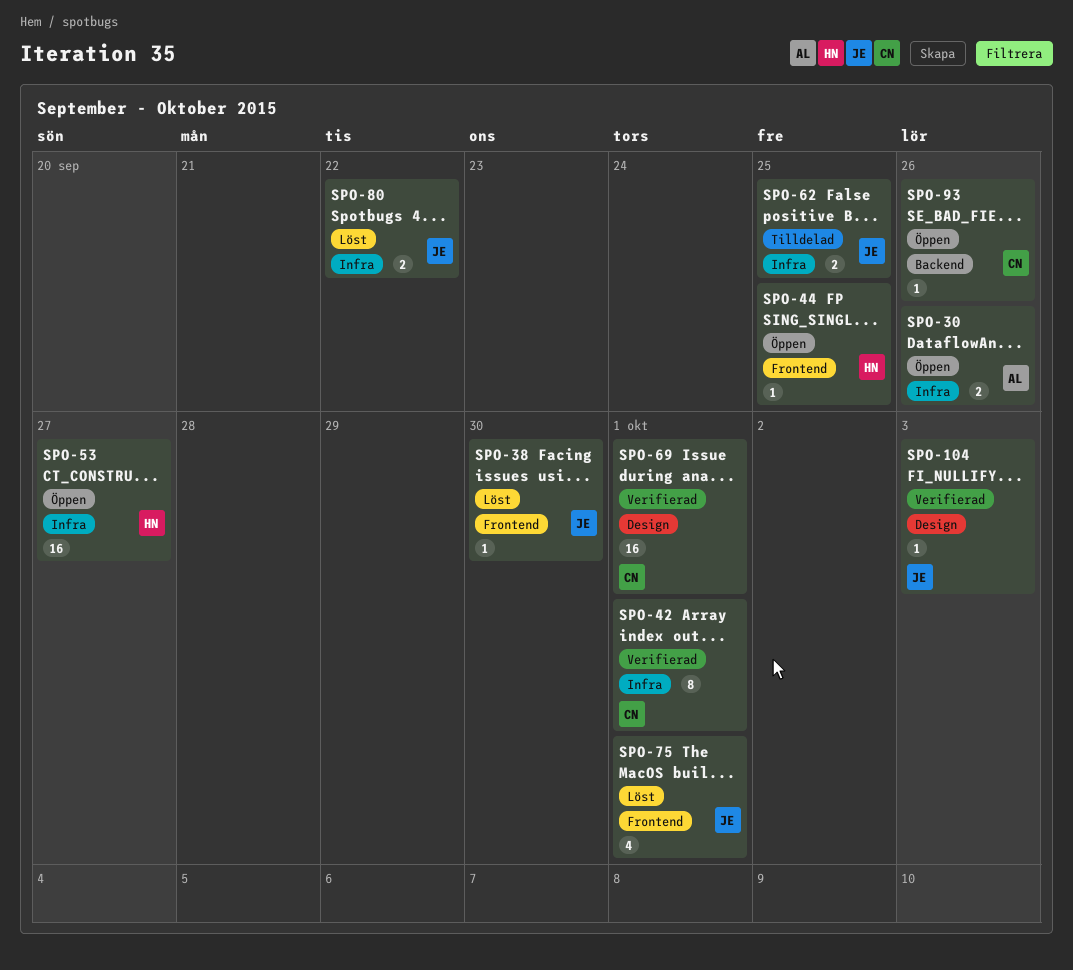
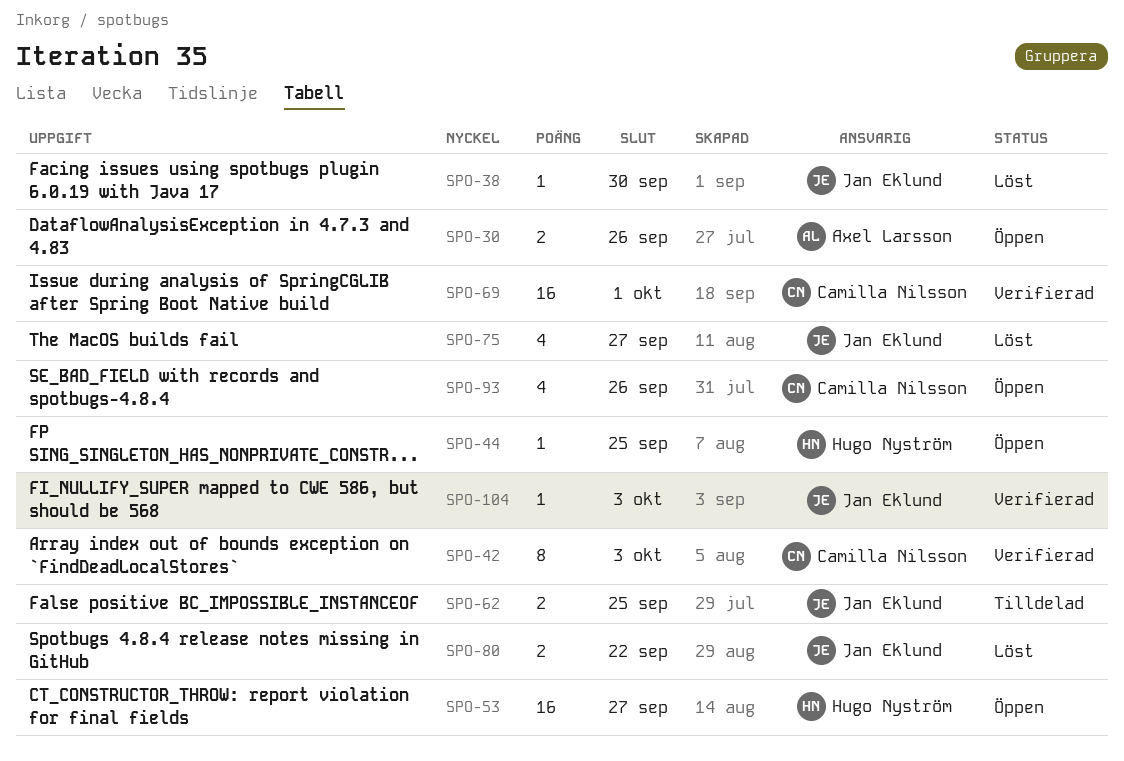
SPO-42, due: Oct 1 -> Oct 3
SPO-75, due: Oct 1 -> Sep 27
SPO-93, estimate: 1 -> 4

